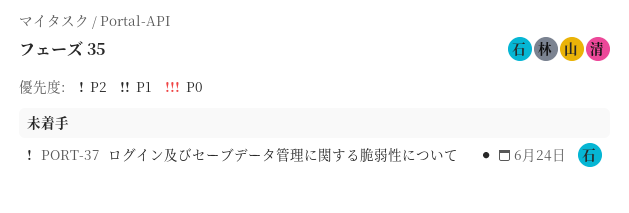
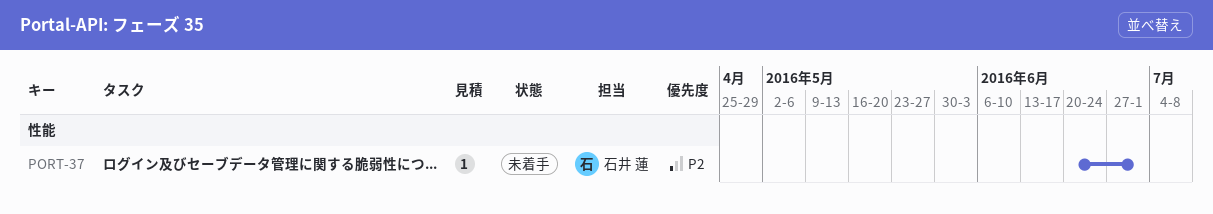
PORT-37, due: Jun 24 -> Jul 1

